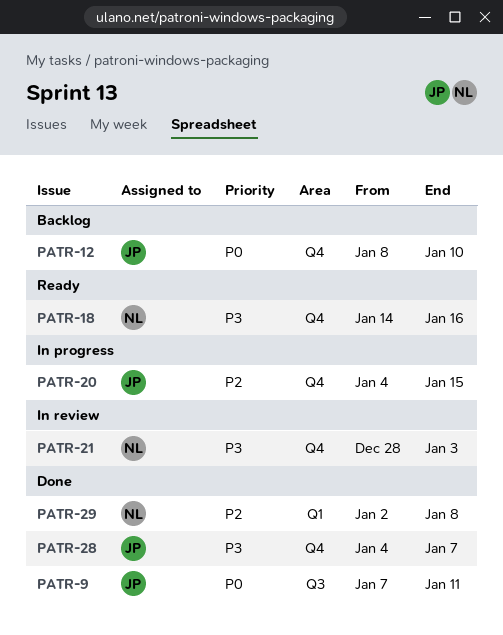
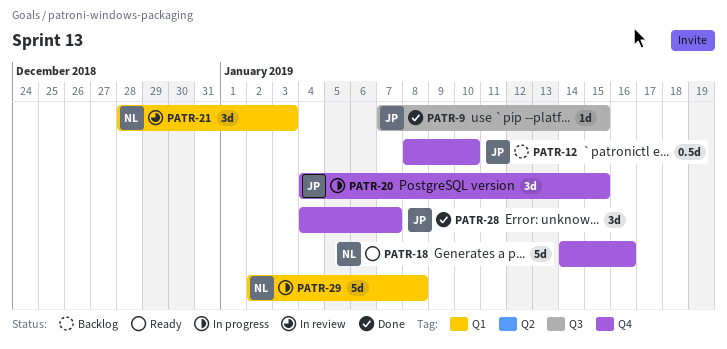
PATR-9, due: Jan 11 -> Jan 15
PATR-21, label: Q4 -> Q1
PATR-29, status: Done -> In progress

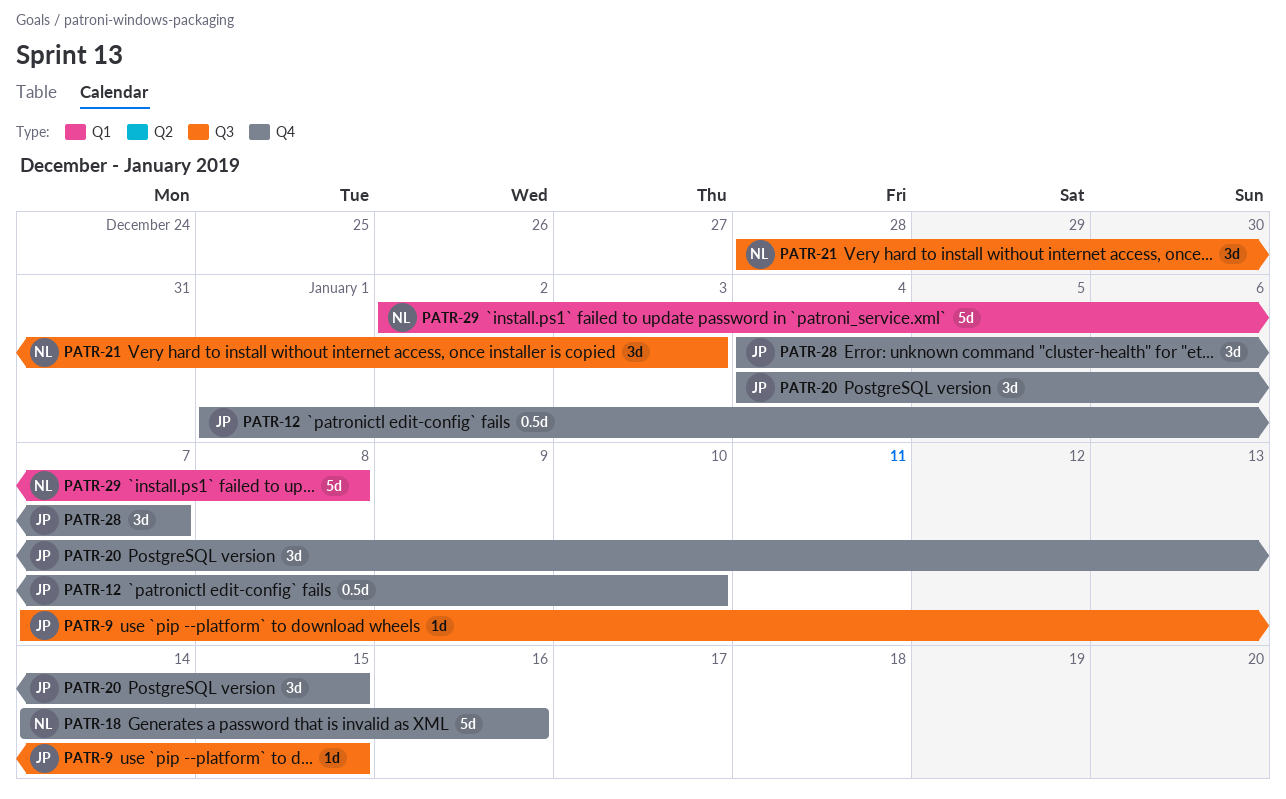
PATR-12, start: Jan 8 -> Jan 1
PATR-21, label: Q1 -> Q3

